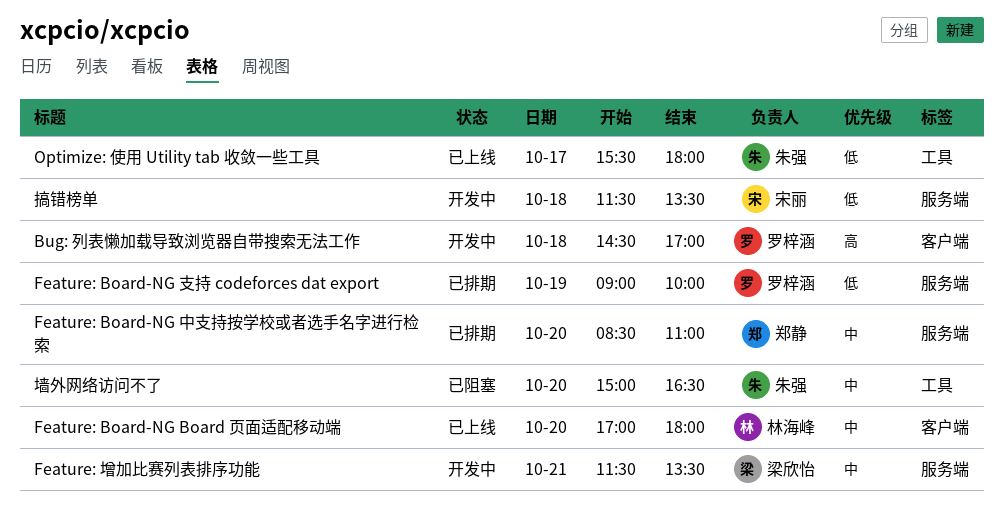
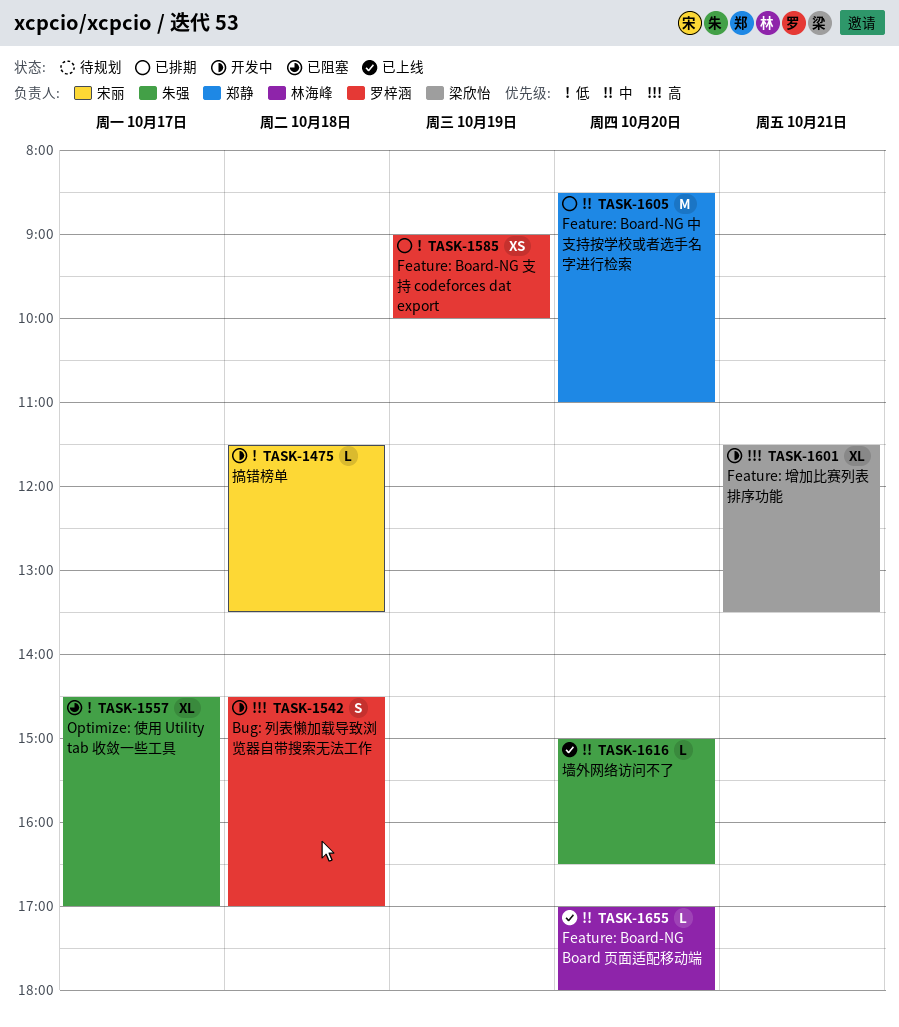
Feature: 增加比赛列表排序功能, priority: 中 -> 高
Optimize: 使用 Utility tab 收敛一些工具, status: 已上线 -> 已阻塞
Optimize: 使用 Utility tab 收敛一些工具, begins: 15:30 -> 14:30
Optimize: 使用 Utility tab 收敛一些工具, ends: 18:00 -> 17:00
墙外网络访问不了, status: 已阻塞 -> 已上线

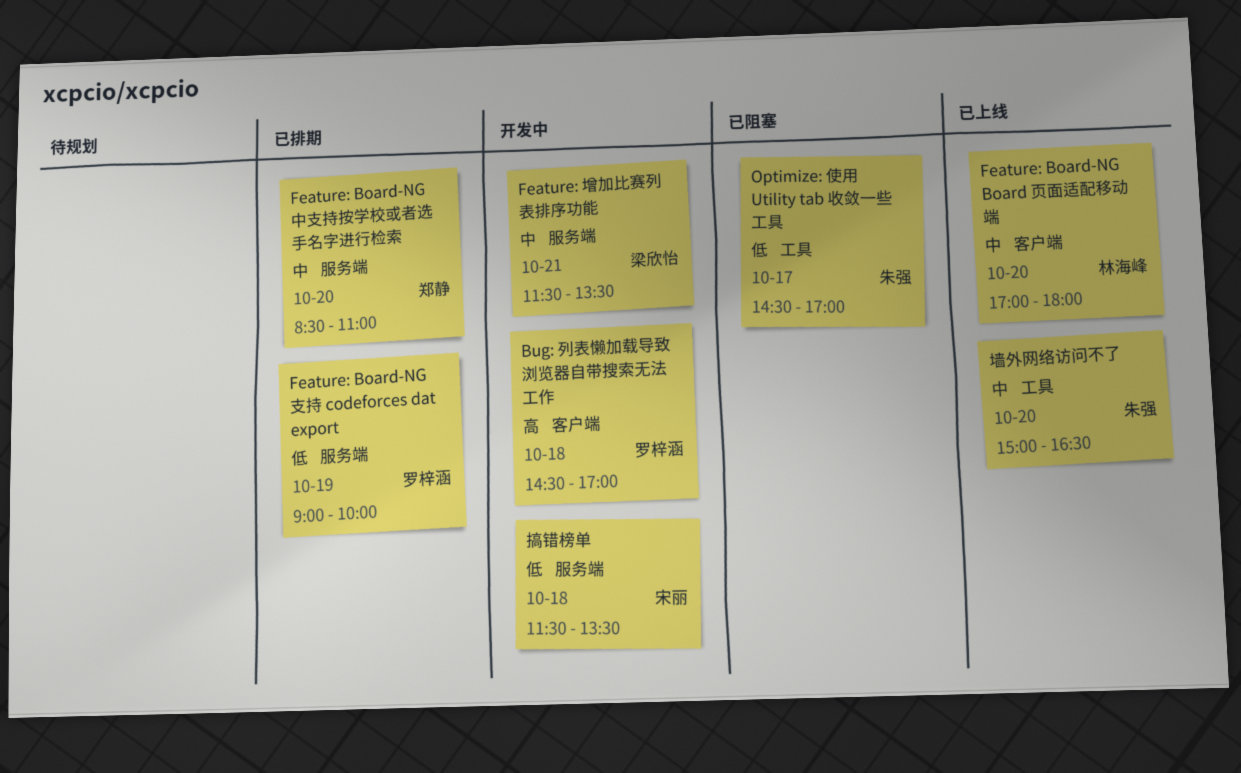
Feature: 增加比赛列表排序功能, priority: 高 -> 中

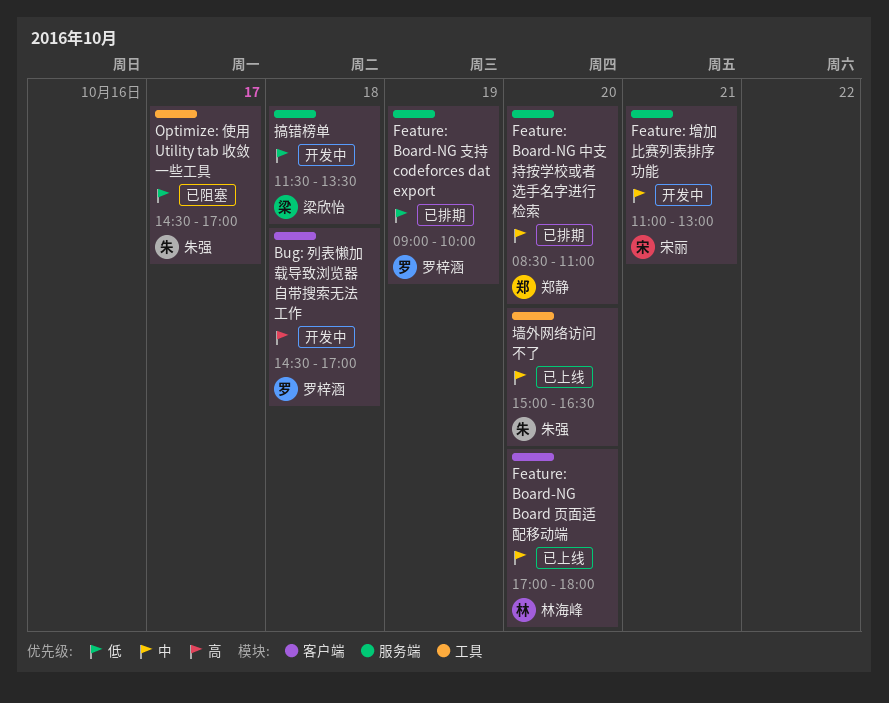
Feature: 增加比赛列表排序功能, owner: 梁欣怡 -> 宋丽
Feature: 增加比赛列表排序功能, begins: 11:30 -> 11:00
Feature: 增加比赛列表排序功能, ends: 13:30 -> 13:00
搞错榜单, owner: 宋丽 -> 梁欣怡

